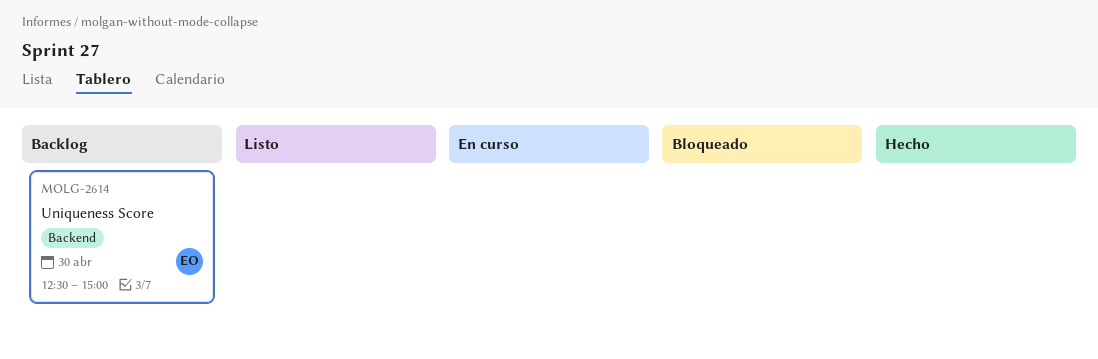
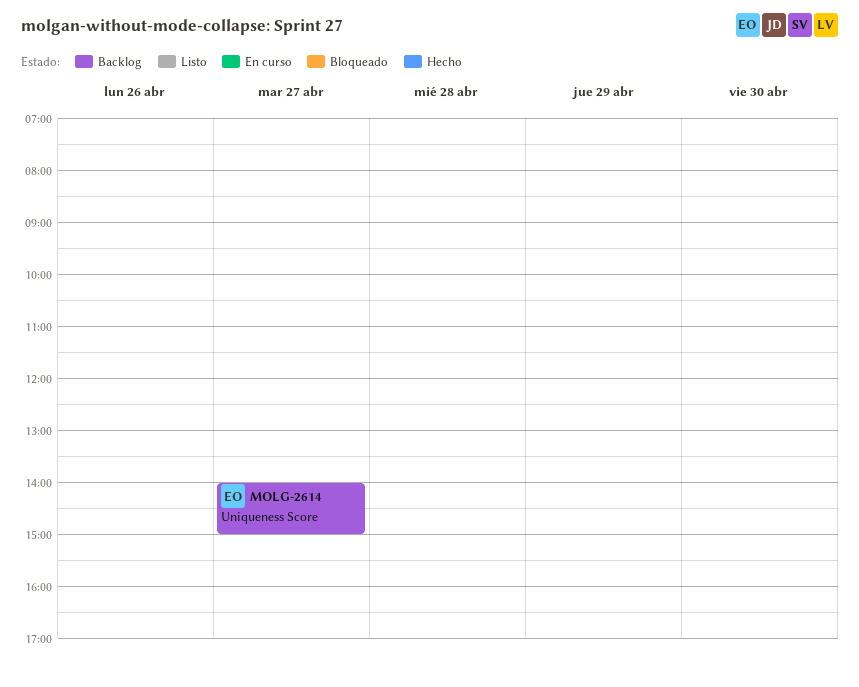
MOLG-2614, day: Apr 30 -> Apr 27
MOLG-2614, begins: 12:30 -> 14:00

